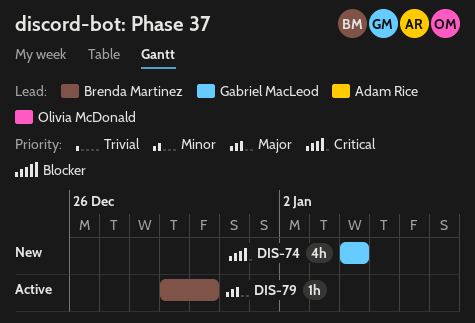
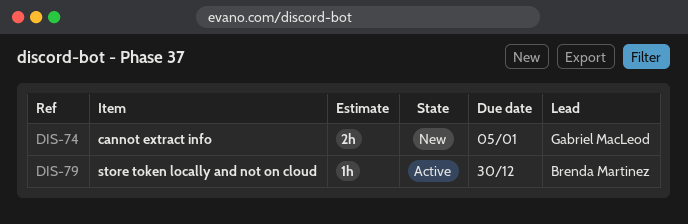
DIS-74, estimate: 4h -> 2h
DIS-74, due: Jan 4 -> Jan 5

